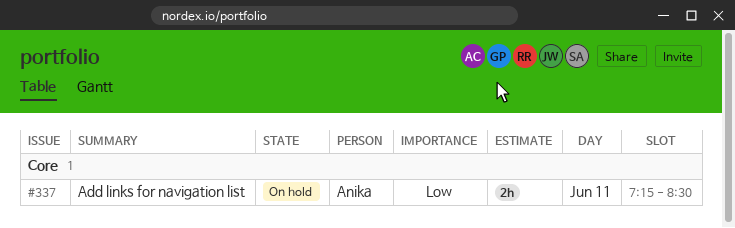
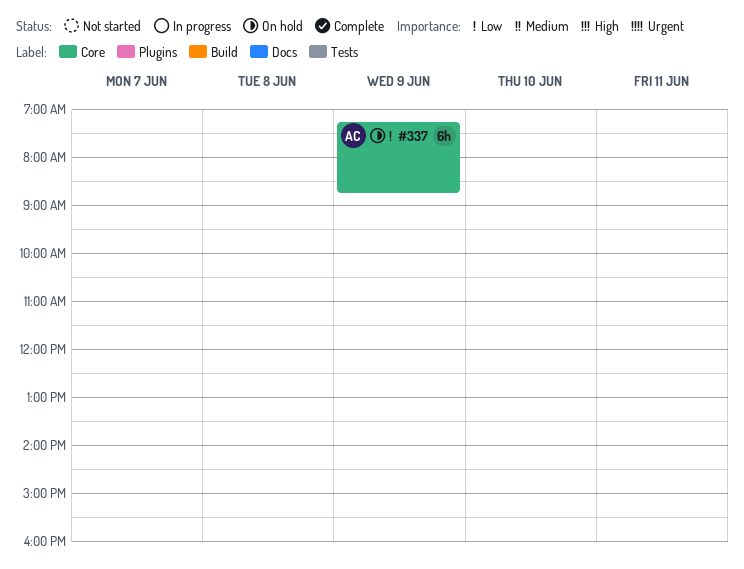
#337, estimate: 2h -> 6h
#337, day: Jun 11 -> Jun 9
#337, ends: 08:30 -> 08:45

